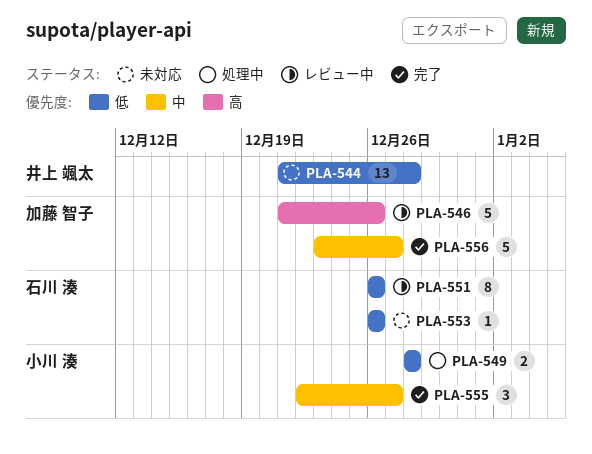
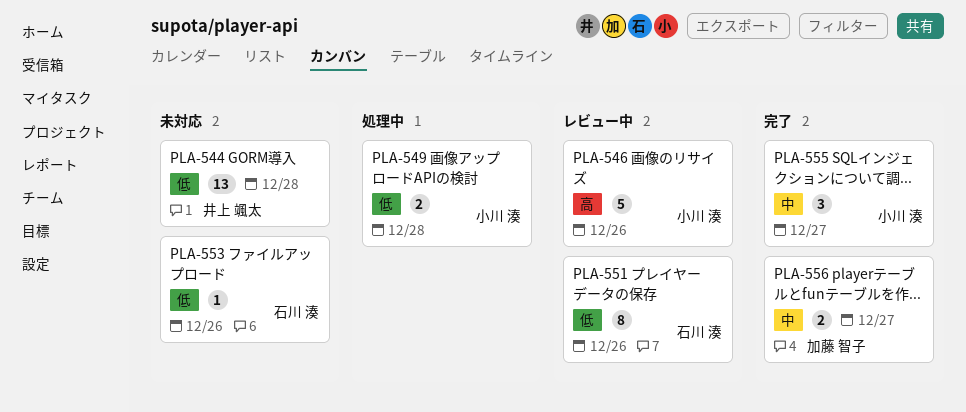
PLA-546, owner: 加藤 智子 -> 小川 湊
PLA-556, estimate: 5 -> 2

